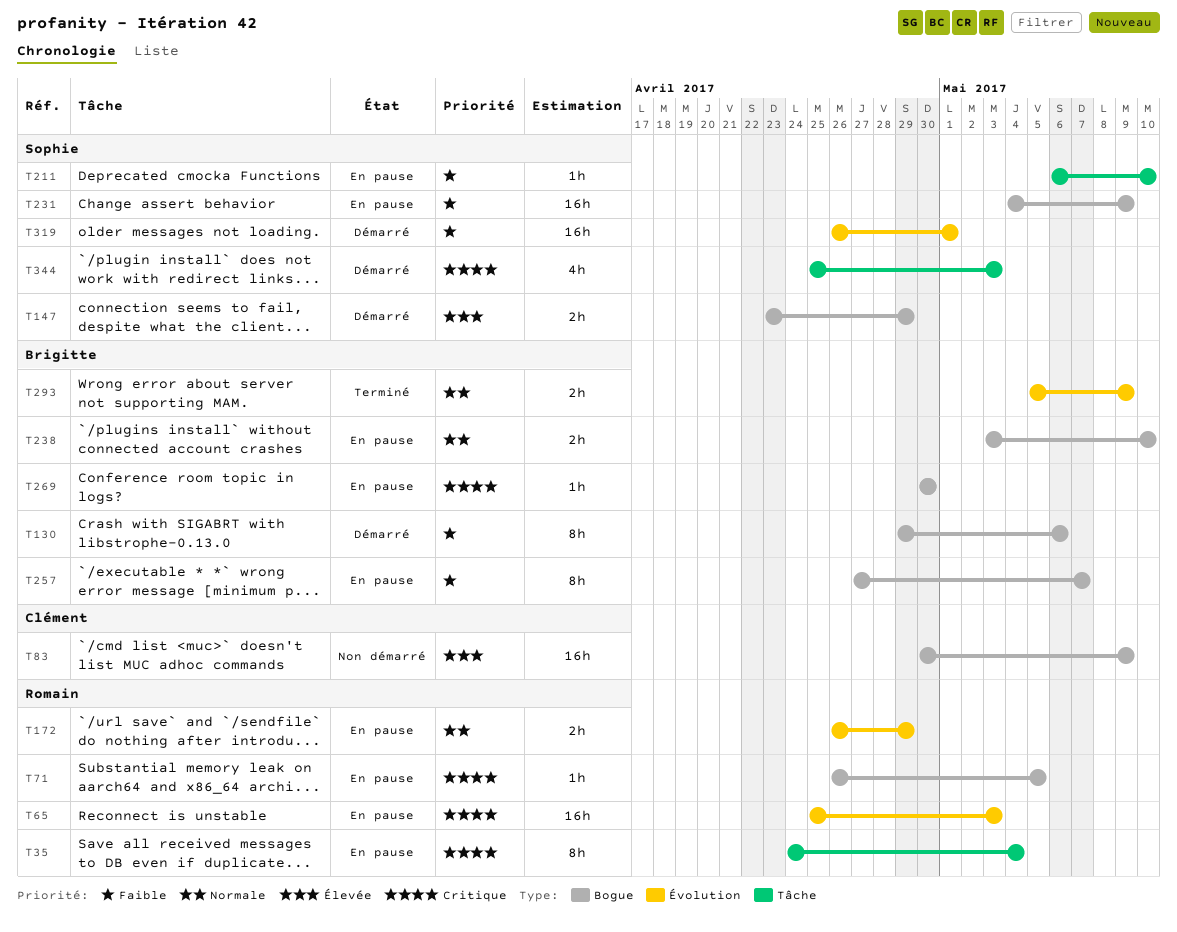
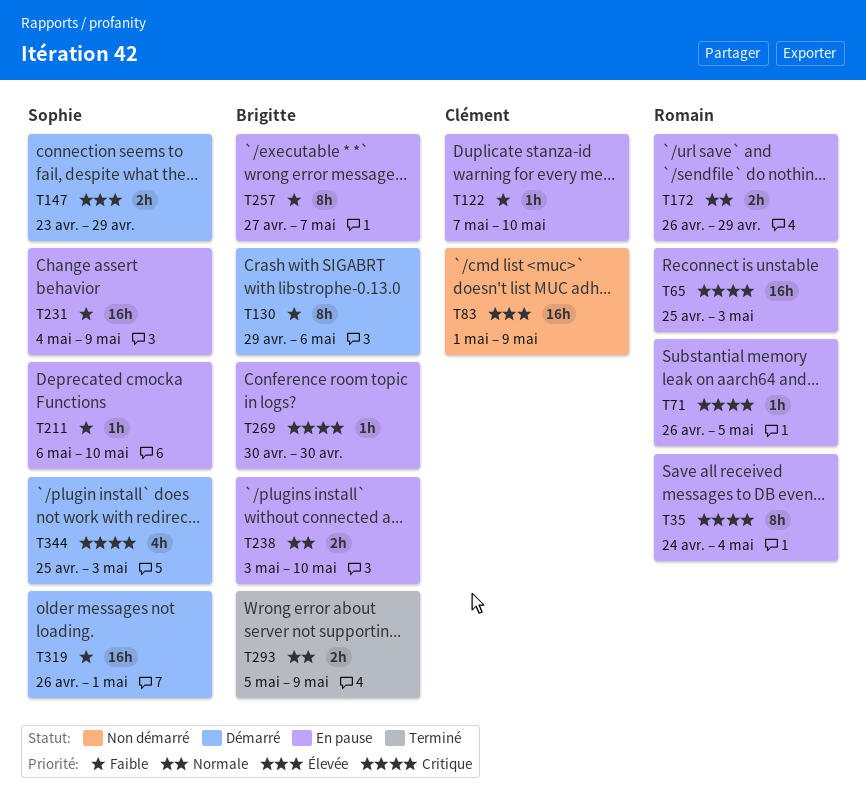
T83, start: Apr 30 -> May 1
T122: none -> present

